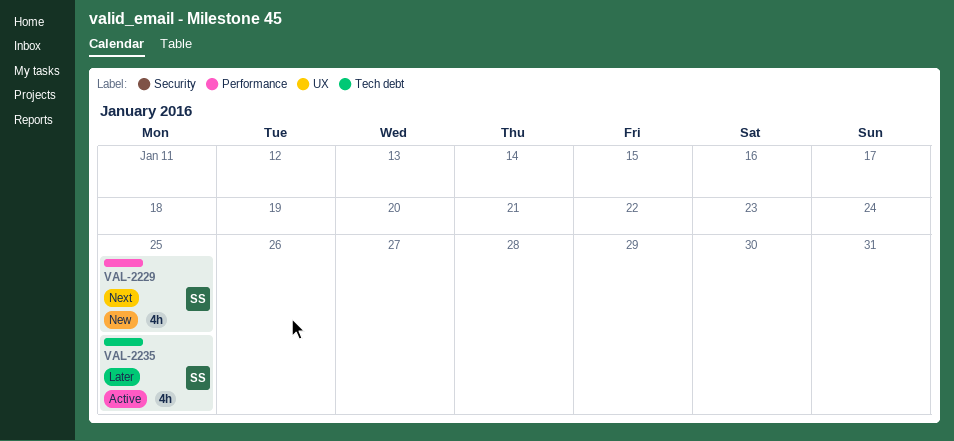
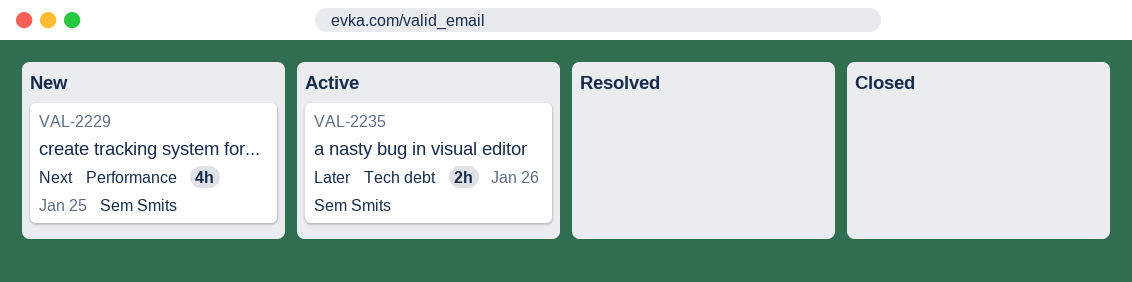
VAL-2235, estimate: 4h -> 2h
VAL-2235, due: Jan 25 -> Jan 26

